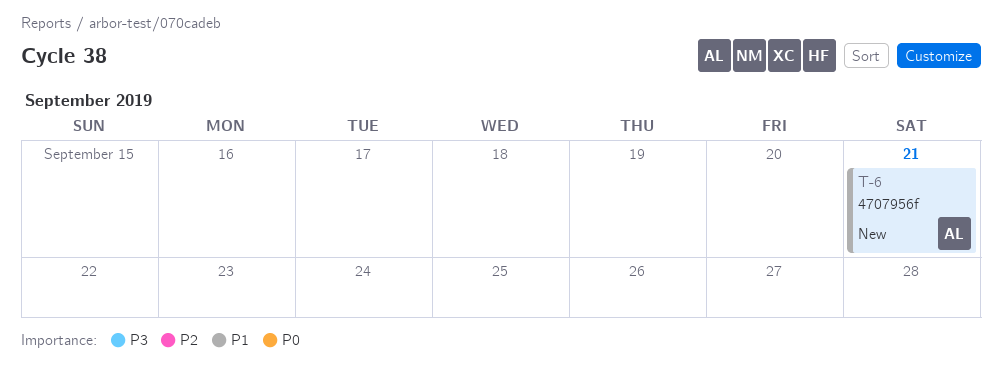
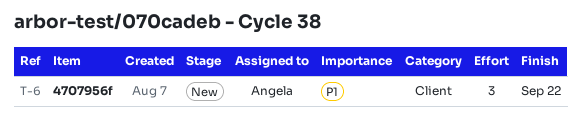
T-6, due: Sep 21 -> Sep 22

